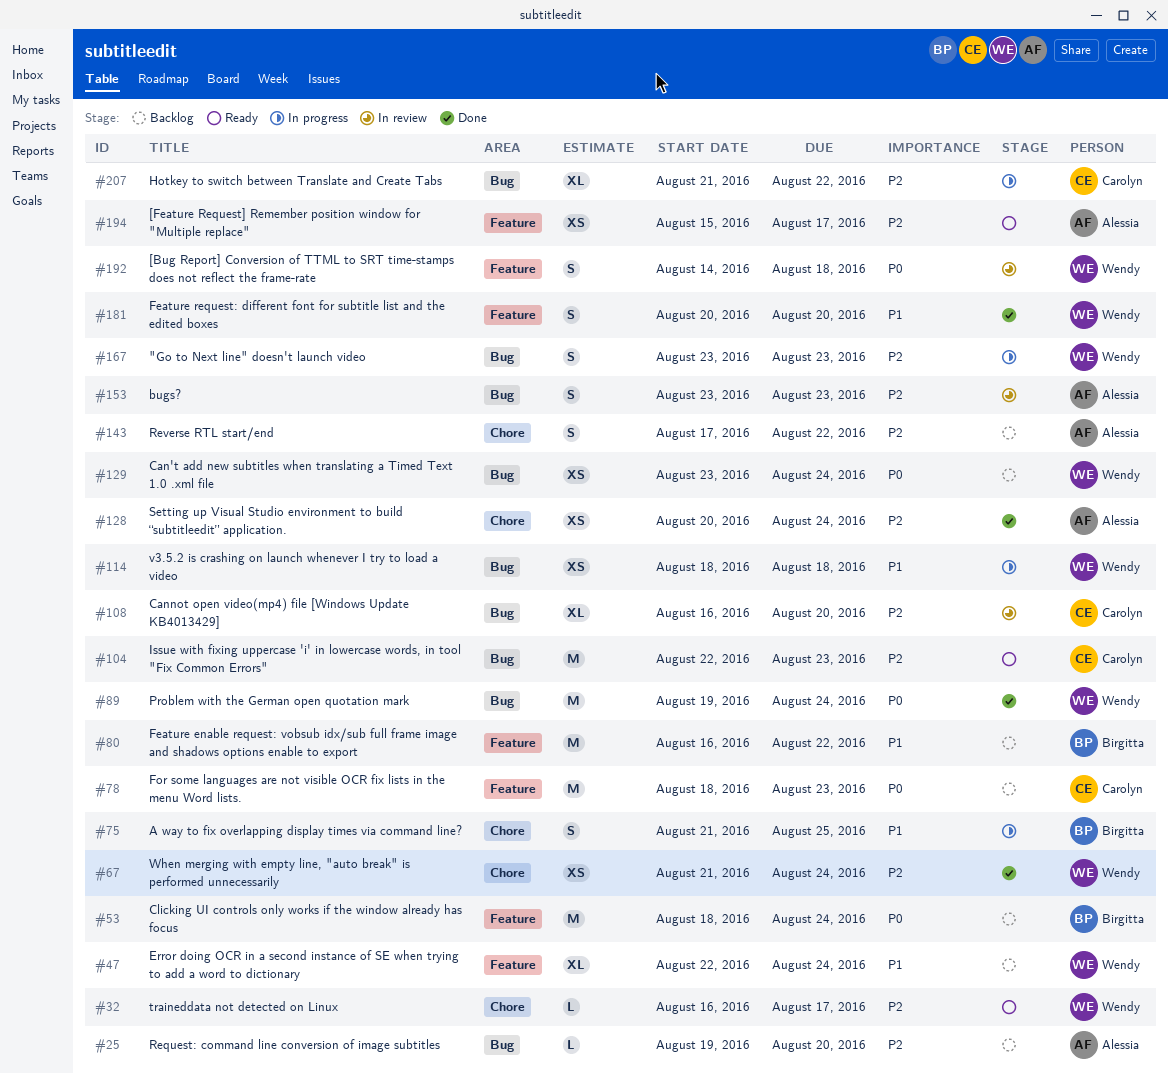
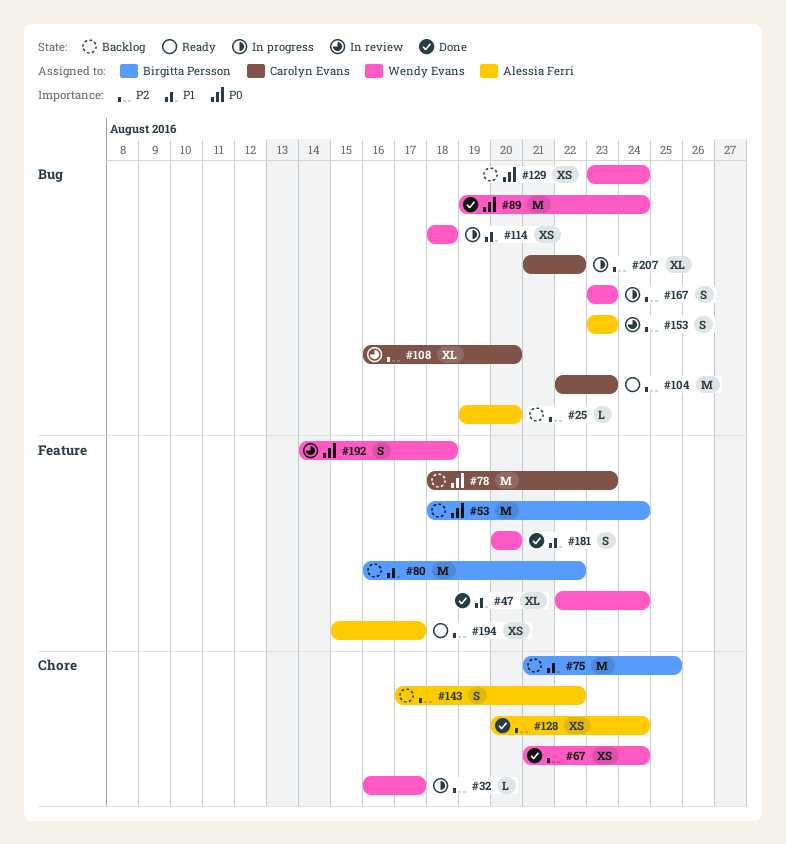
#32, status: Ready -> In progress
#47, status: Backlog -> Done
#75, status: In progress -> Backlog
#75, estimate: S -> M

